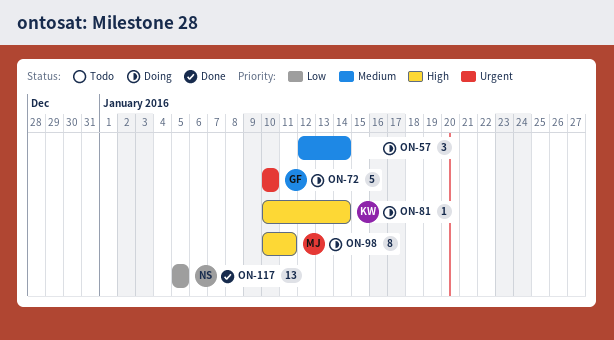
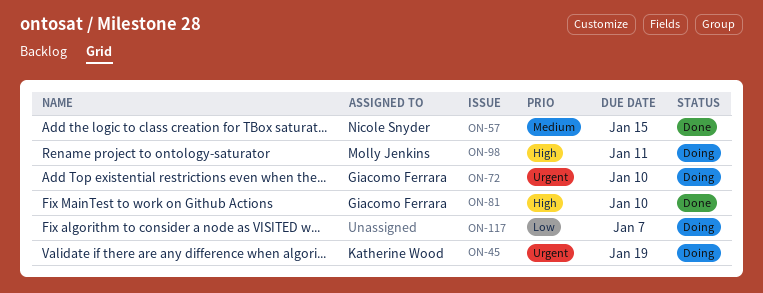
ON-45: none -> present
ON-57, status: Doing -> Done
ON-57, owner: none -> Nicole Snyder
ON-57, due: Jan 14 -> Jan 15
ON-81, status: Doing -> Done
ON-81, owner: Katherine Wood -> Giacomo Ferrara
ON-81, due: Jan 14 -> Jan 10
ON-117, status: Done -> Doing
ON-117, owner: Nicole Snyder -> none
ON-117, due: Jan 5 -> Jan 7

